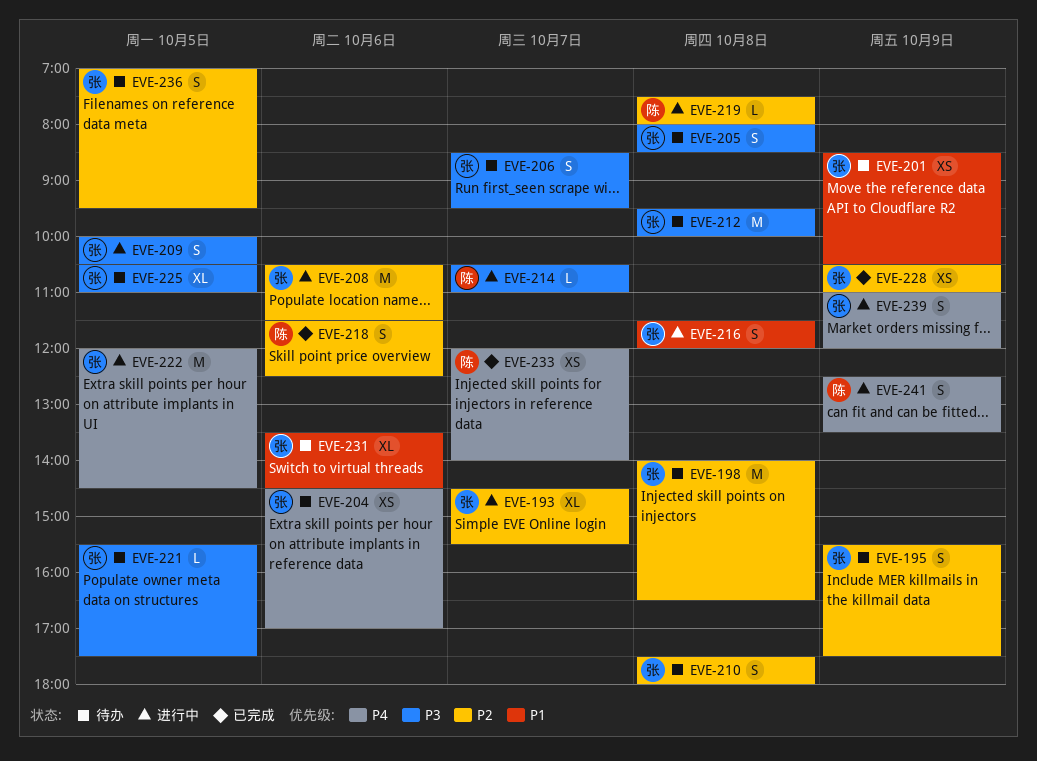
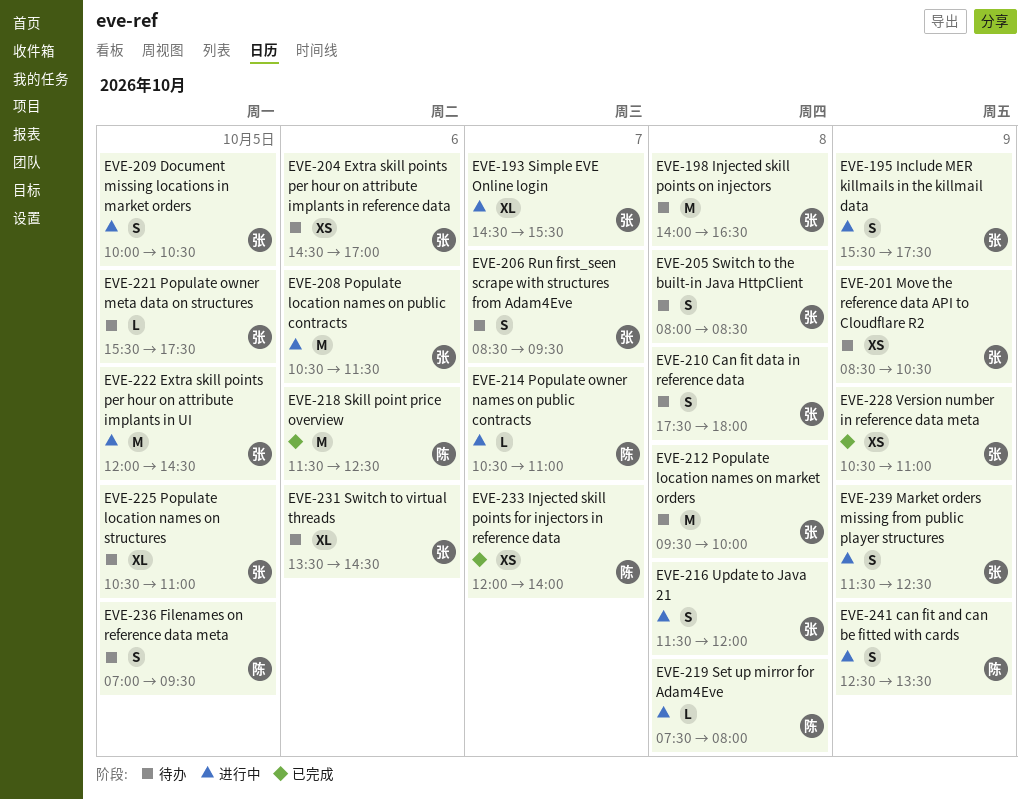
EVE-195, status: 待办 -> 进行中
EVE-218, estimate: S -> M
EVE-236, owner: 张 -> 陈
EVE-239, begins: 11:00 -> 11:30
EVE-239, ends: 12:00 -> 12:30

